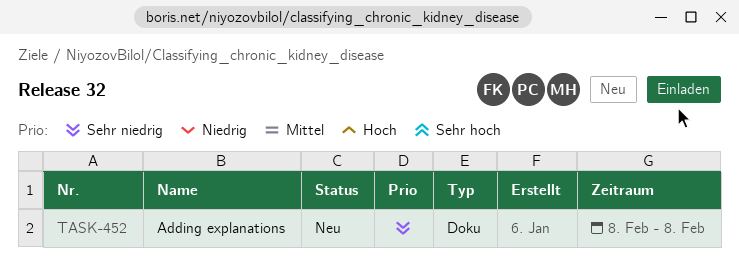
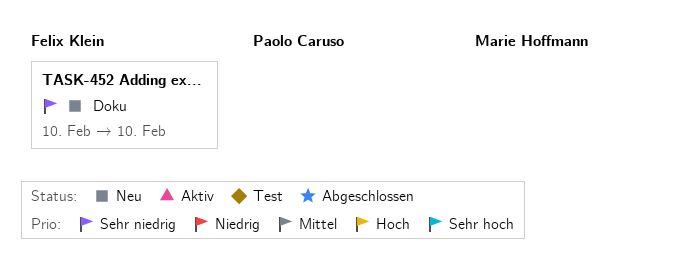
TASK-452, start: Feb 8 -> Feb 10
TASK-452, due: Feb 8 -> Feb 10

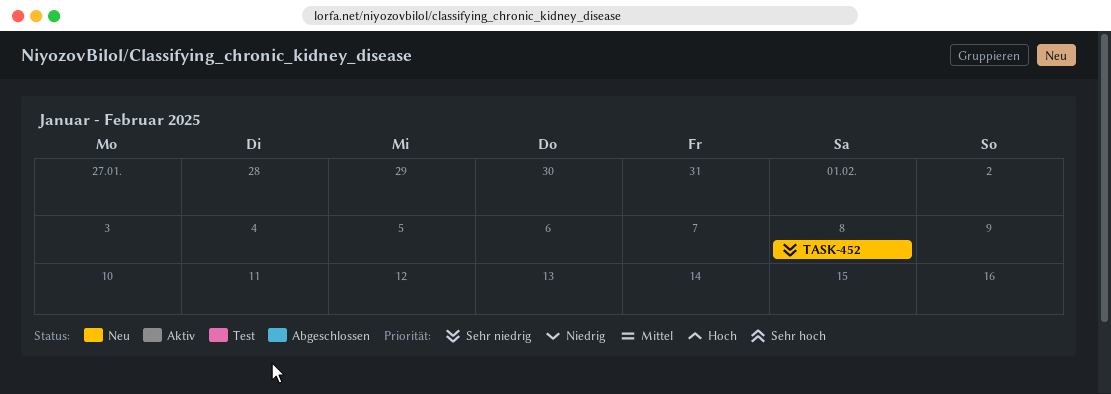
TASK-452, start: Feb 10 -> Feb 8
TASK-452, due: Feb 10 -> Feb 8

